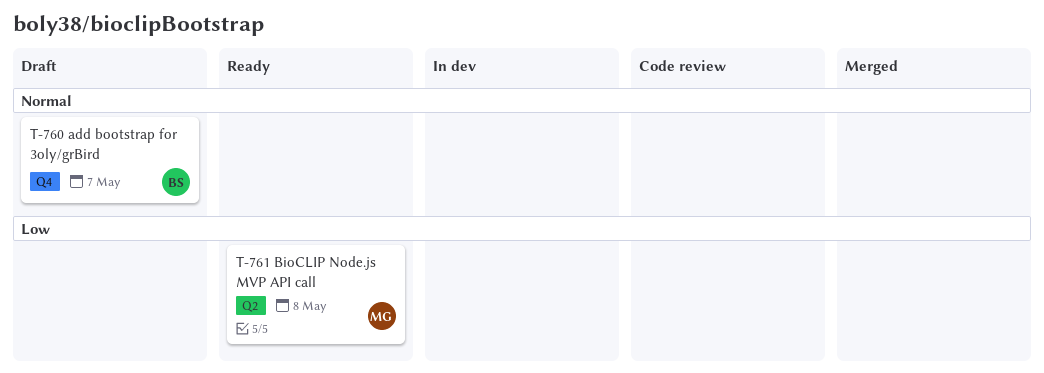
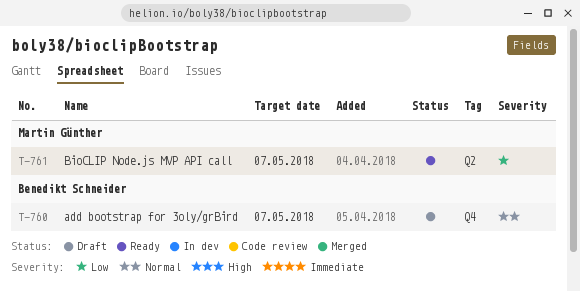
T-761, due: May 8 -> May 7

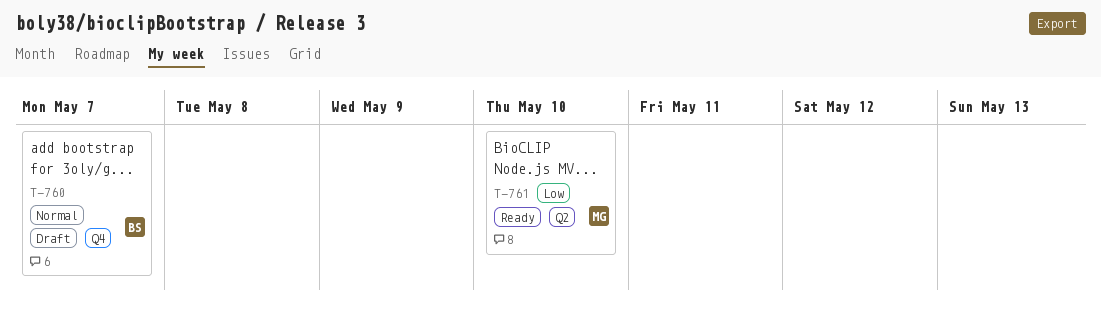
T-761, due: May 7 -> May 10

